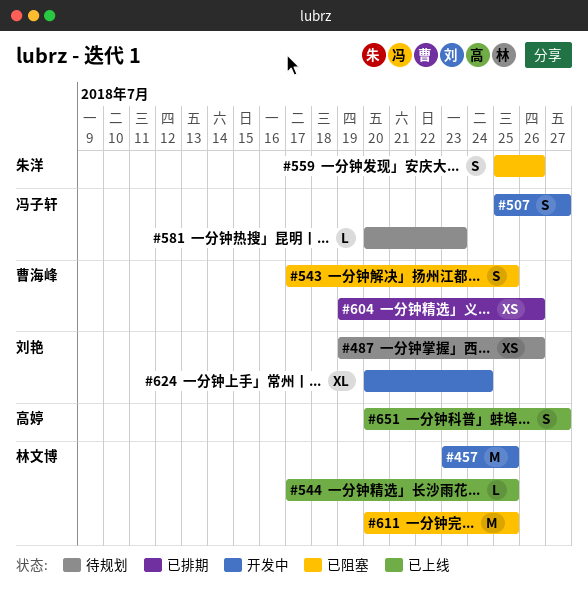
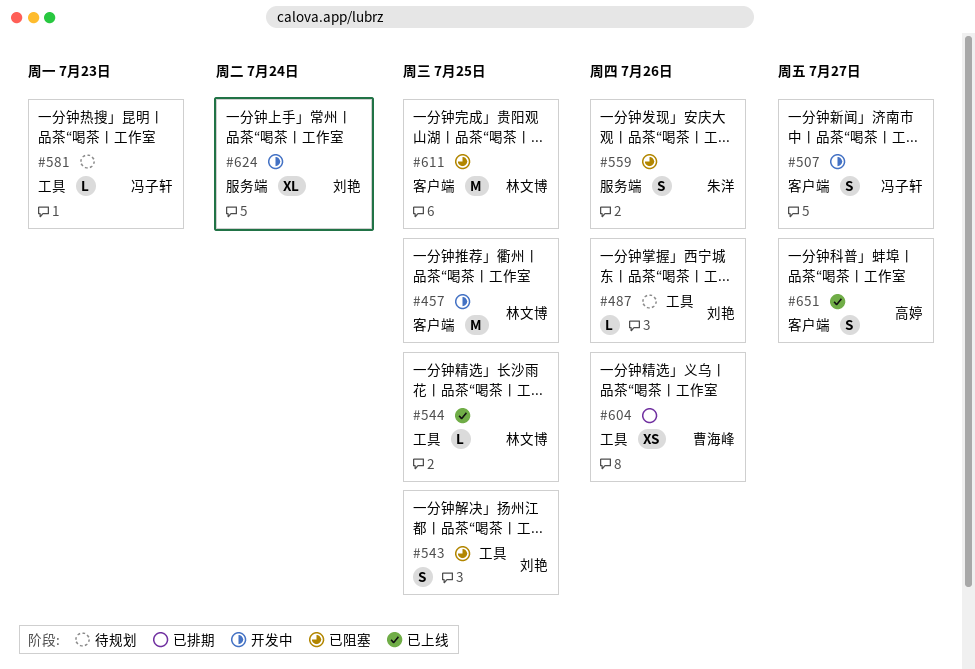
#487, estimate: XS -> L
#543, owner: 曹海峰 -> 刘艳

